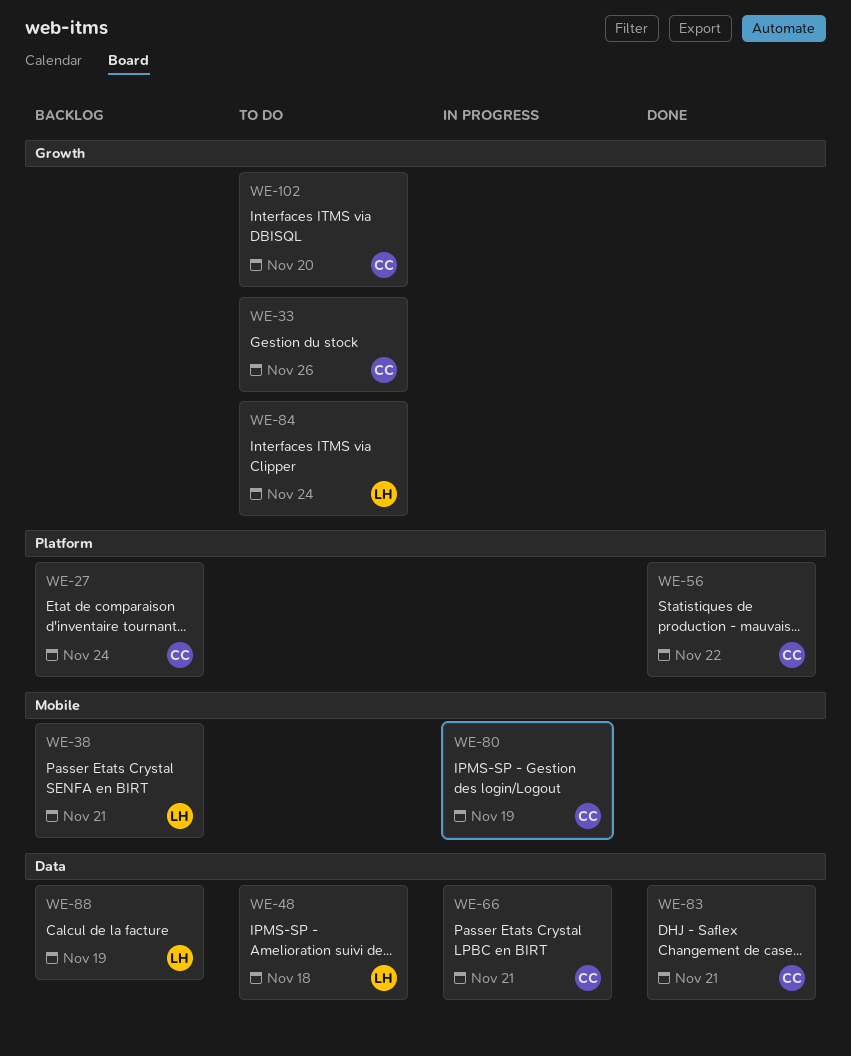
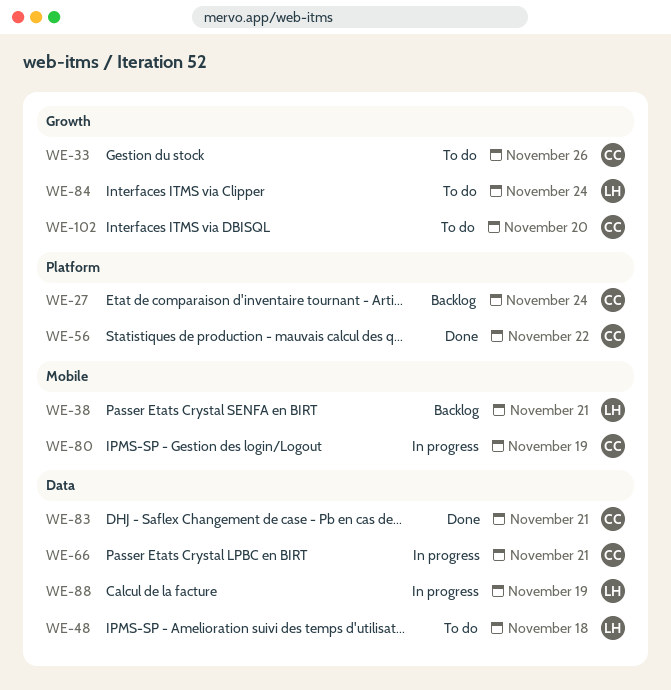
WE-88, status: Backlog -> In progress

